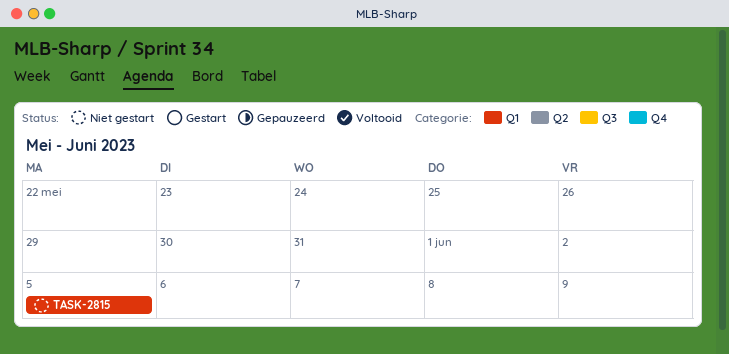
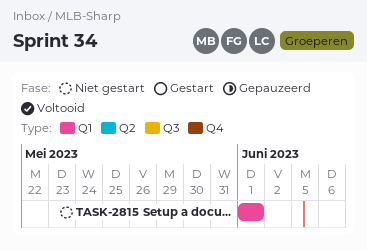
TASK-2815, start: Jun 5 -> Jun 1
TASK-2815, due: Jun 5 -> Jun 1

